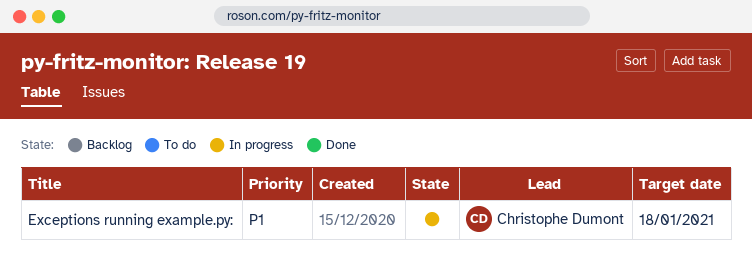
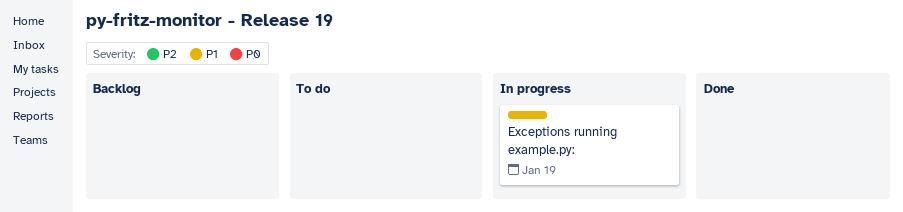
Exceptions running example.py:, due: Jan 18 -> Jan 19

